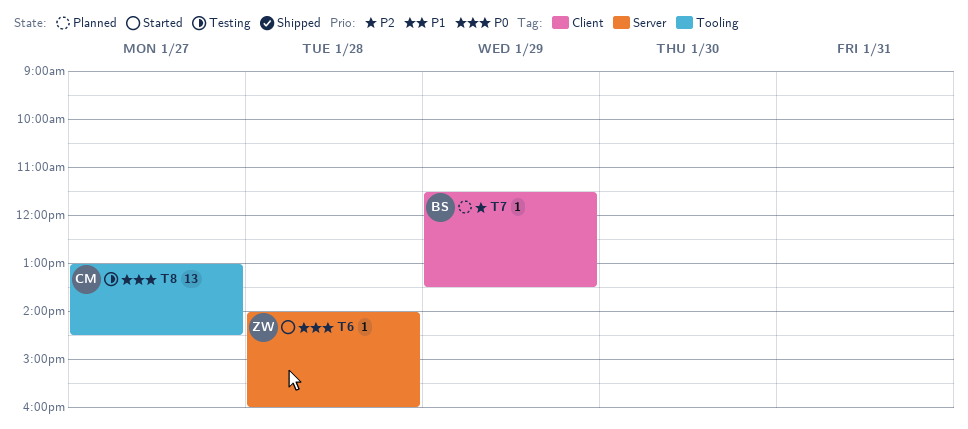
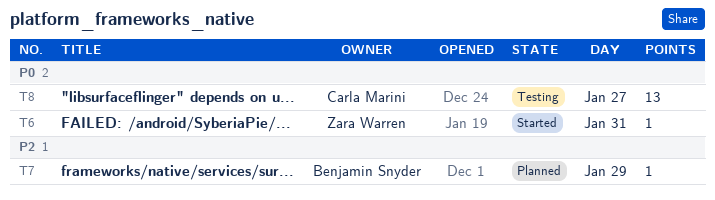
T6, day: Jan 28 -> Jan 31

